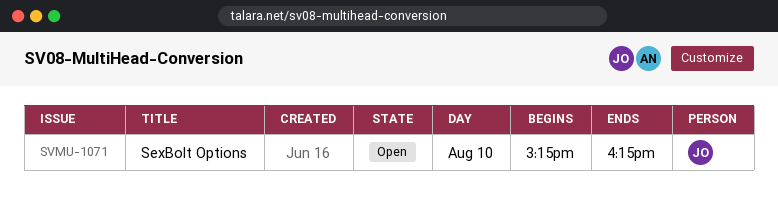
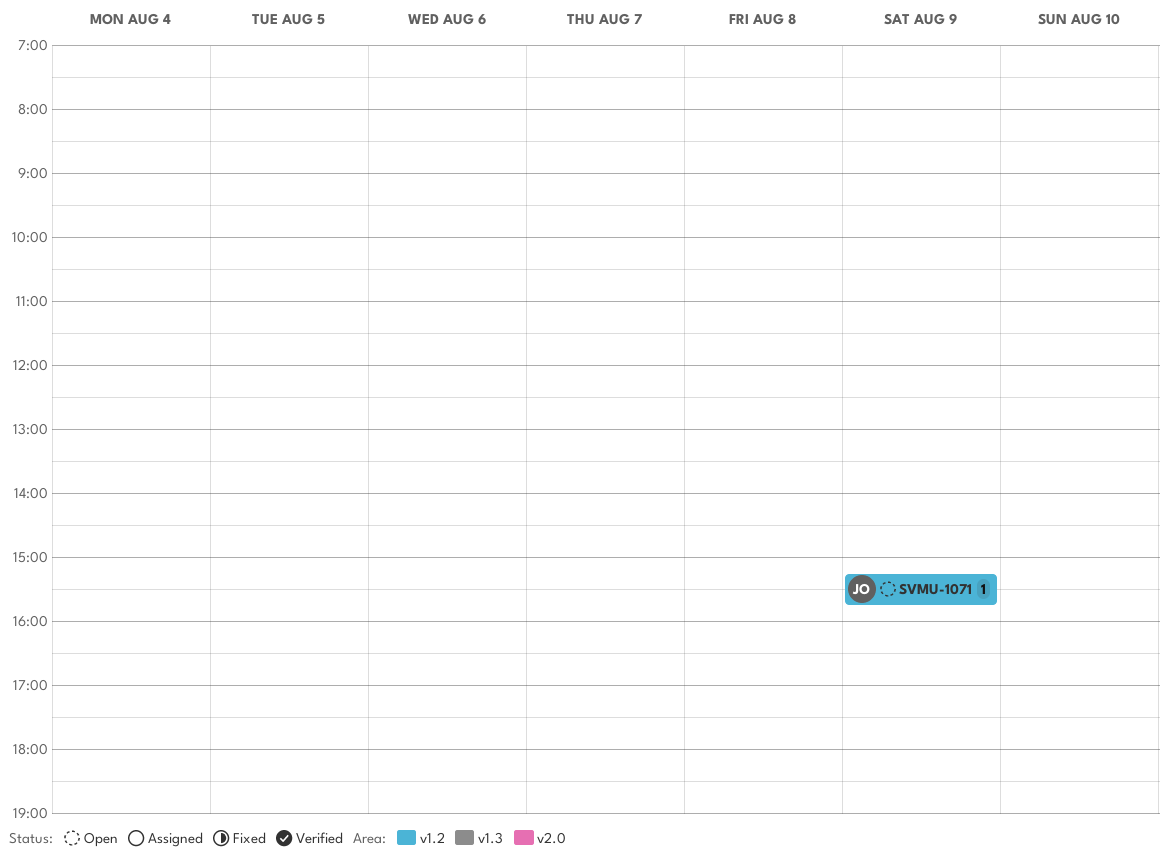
SVMU-1071, day: Aug 10 -> Aug 9
SVMU-1071, ends: 16:15 -> 15:45

